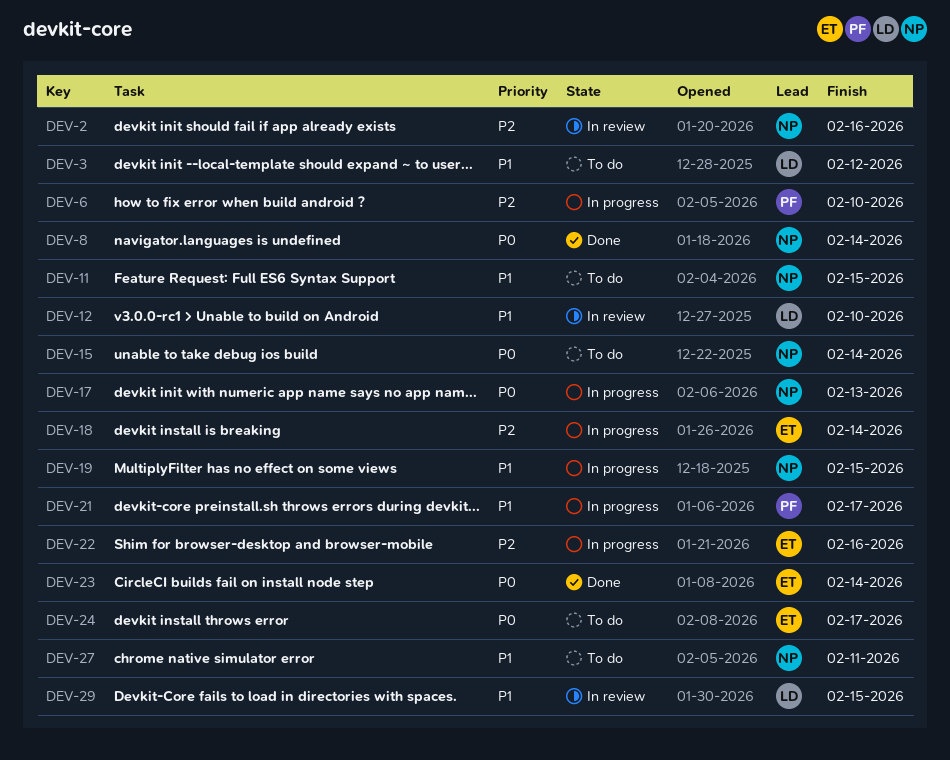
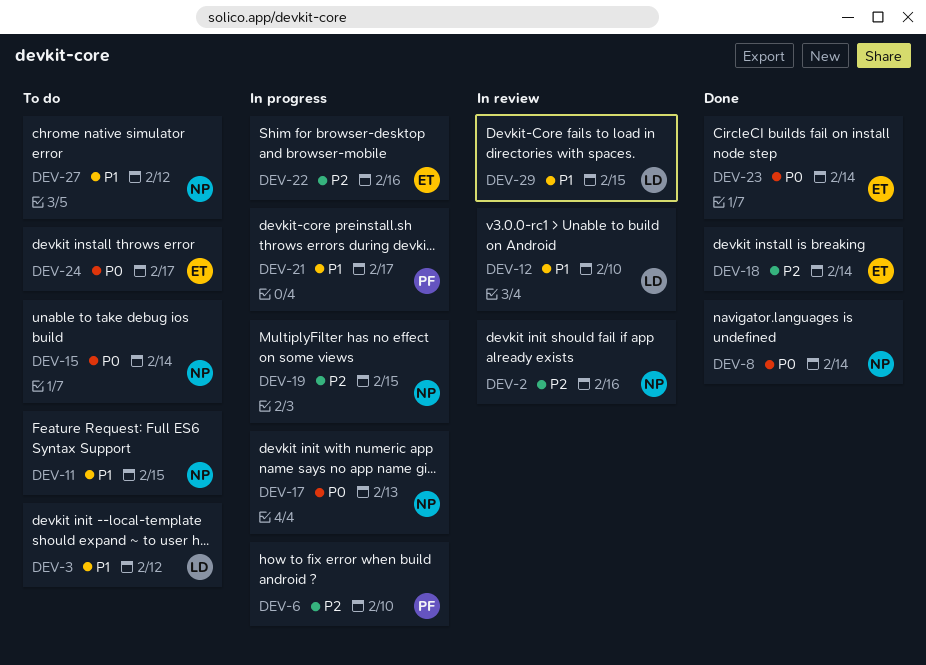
DEV-18, status: In progress -> Done
DEV-19, priority: P1 -> P2
DEV-27, due: Feb 11 -> Feb 12

